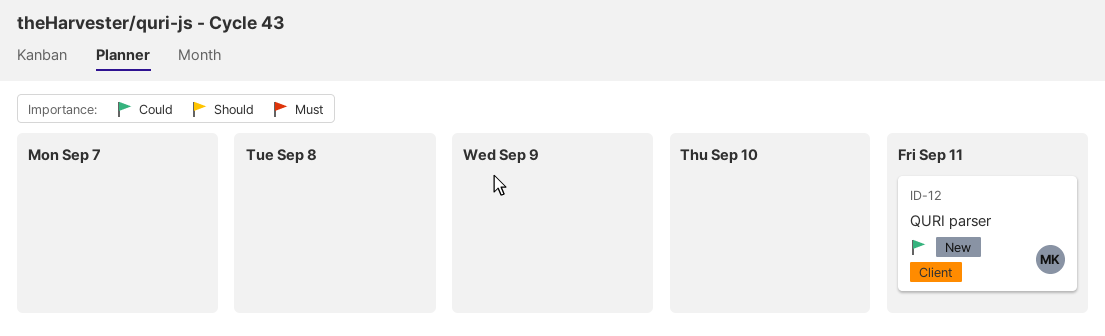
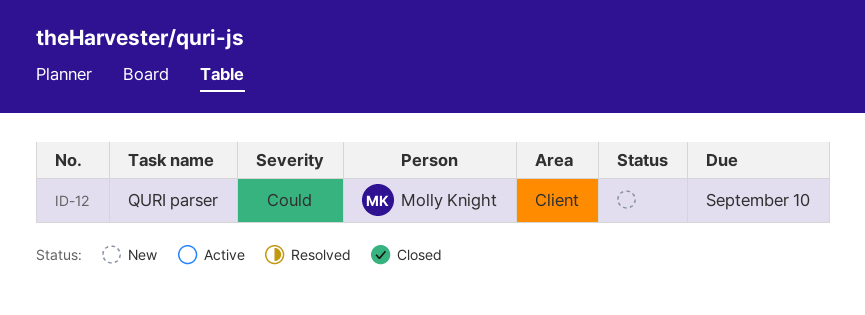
ID-12, due: Sep 11 -> Sep 10

